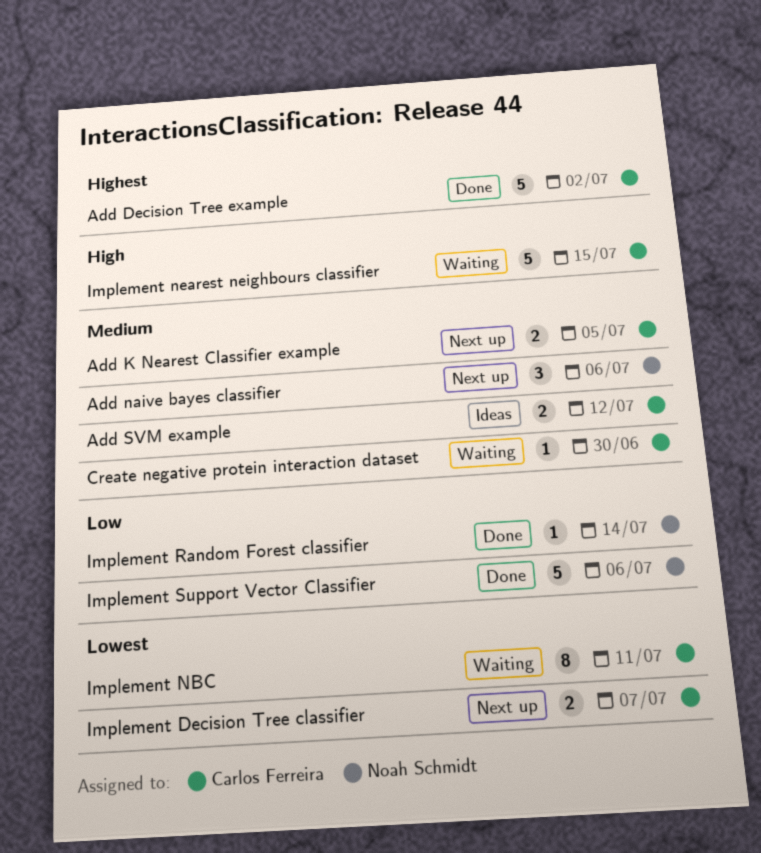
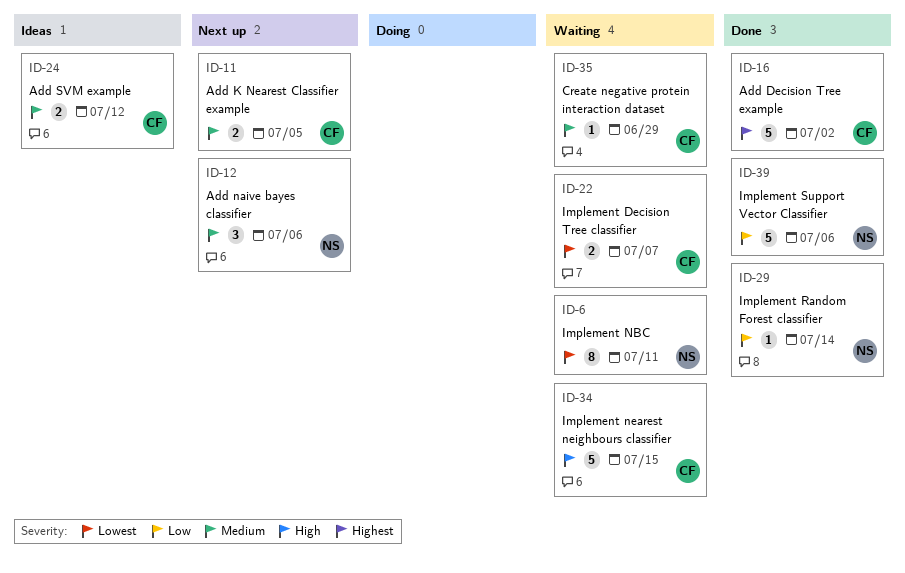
Create negative protein interaction dataset, due: Jun 30 -> Jun 29
Implement Decision Tree classifier, status: Next up -> Waiting
Implement NBC, owner: Carlos Ferreira -> Noah Schmidt

